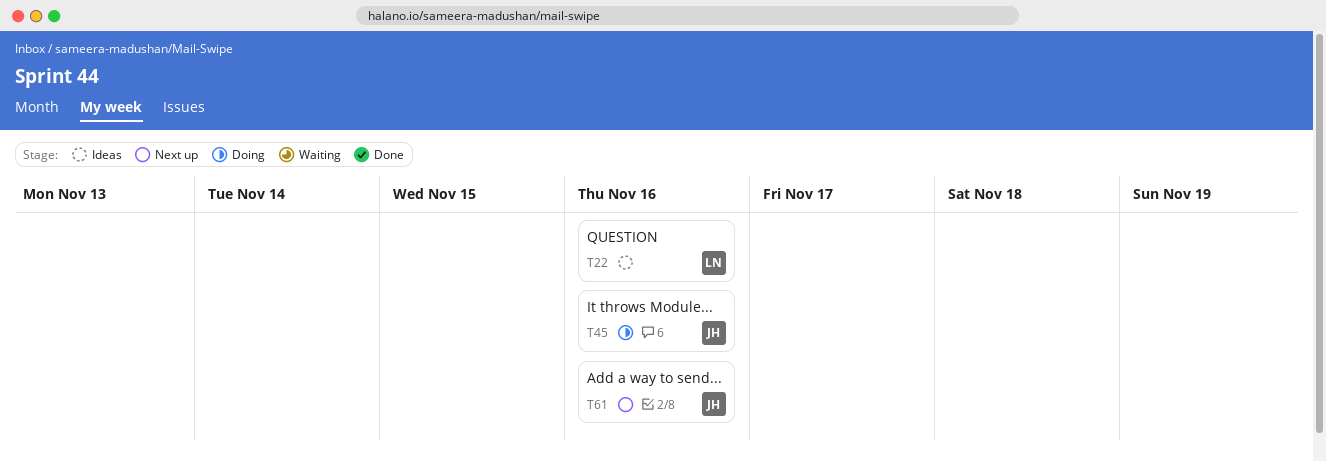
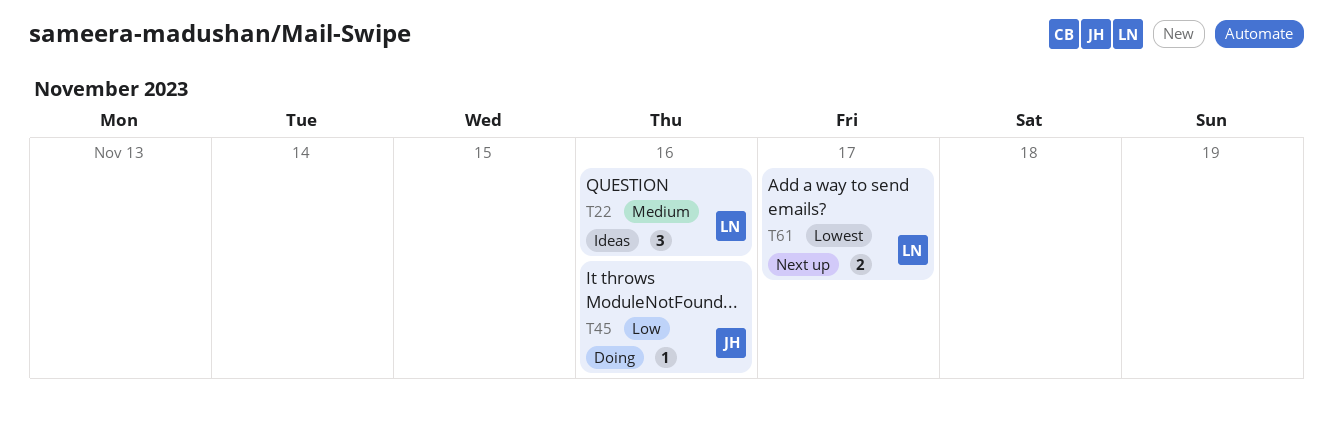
T61, owner: JH -> LN
T61, due: Nov 16 -> Nov 17

